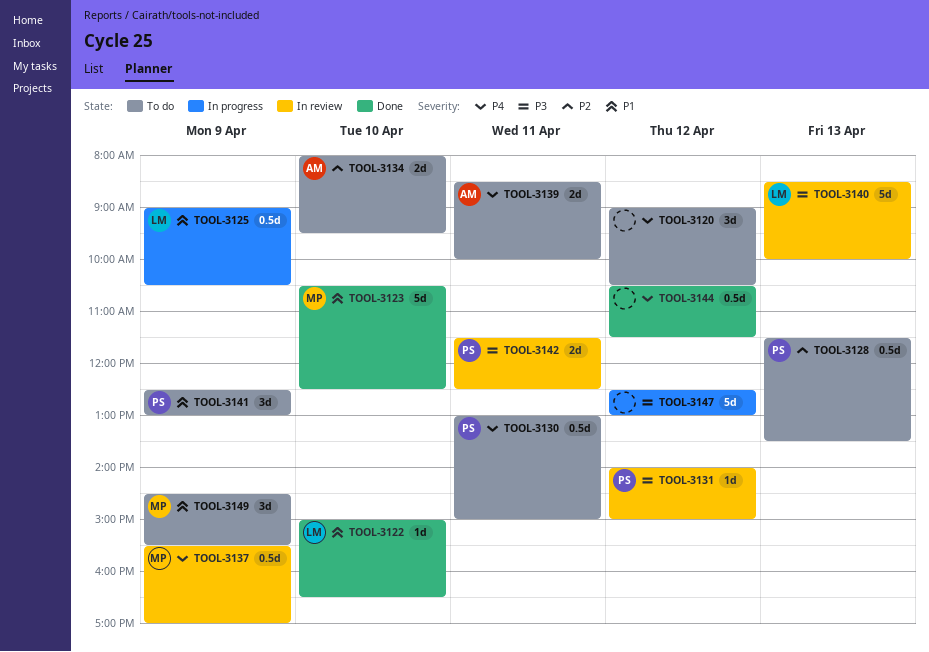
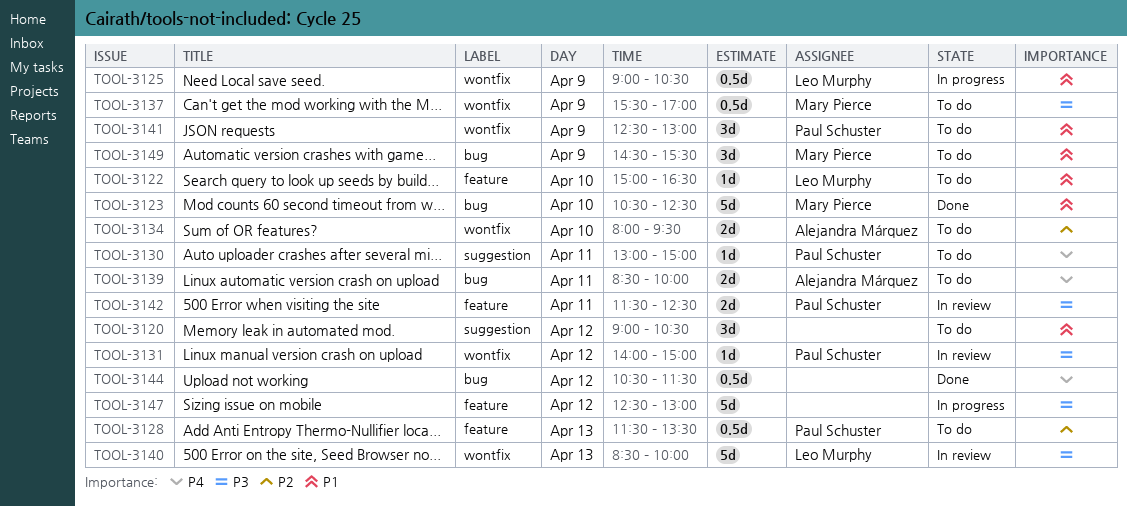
TOOL-3120, priority: P4 -> P1
TOOL-3122, status: Done -> To do
TOOL-3130, estimate: 0.5d -> 1d
TOOL-3137, status: In review -> To do
TOOL-3137, priority: P4 -> P3

